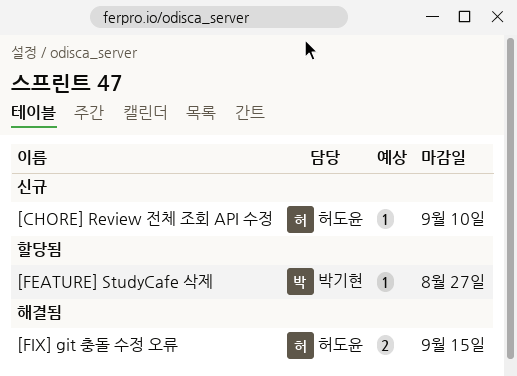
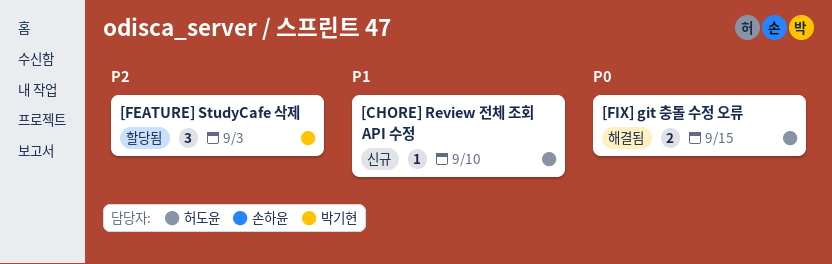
[FEATURE] StudyCafe 삭제, estimate: 1 -> 3
[FEATURE] StudyCafe 삭제, due: Aug 27 -> Sep 3

